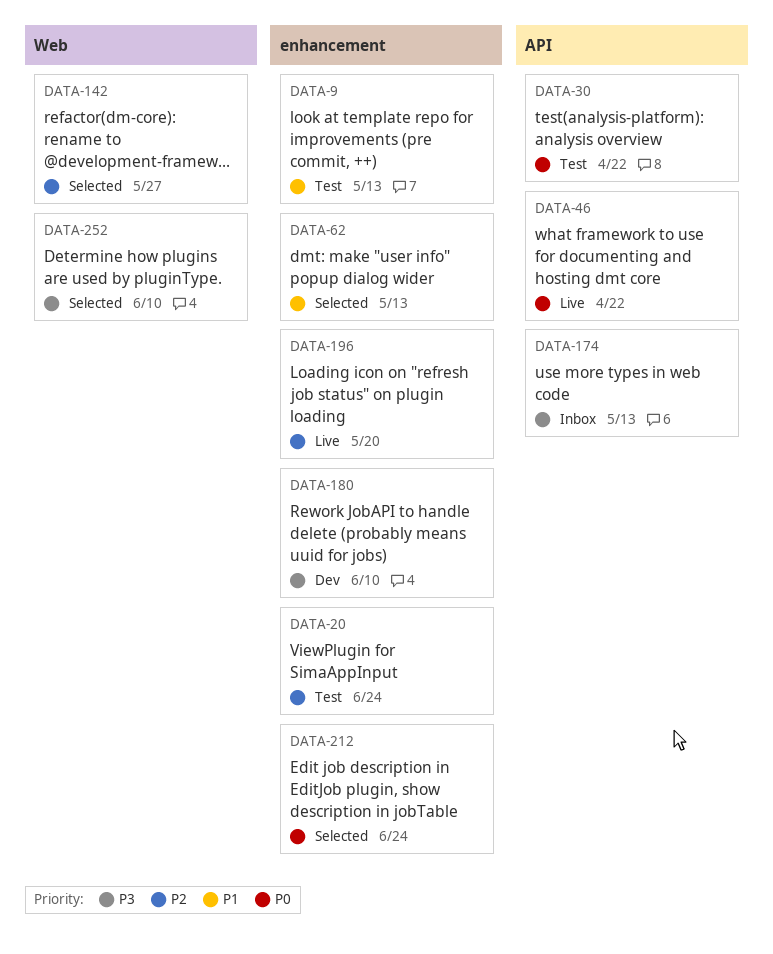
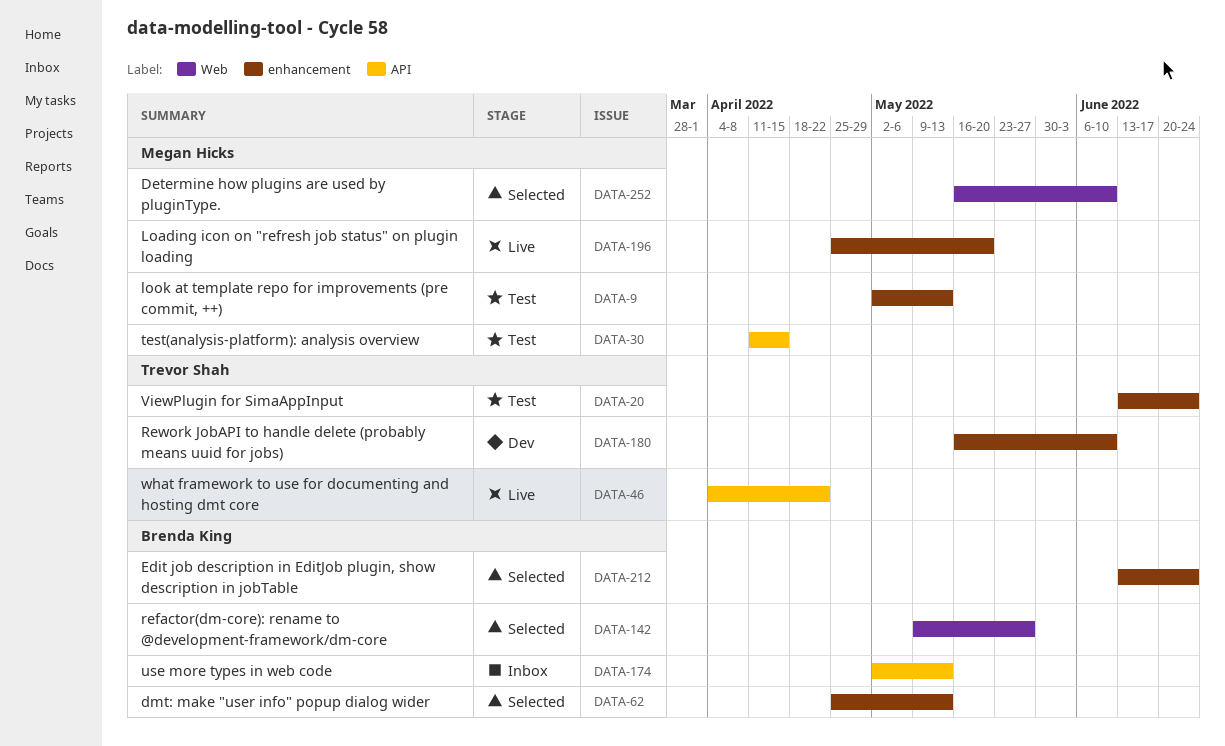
DATA-30, due: Apr 22 -> Apr 15

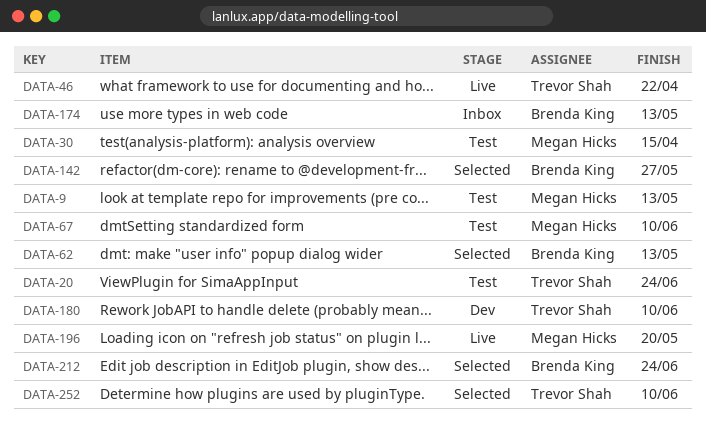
DATA-67: none -> present
DATA-252, owner: Megan Hicks -> Trevor Shah

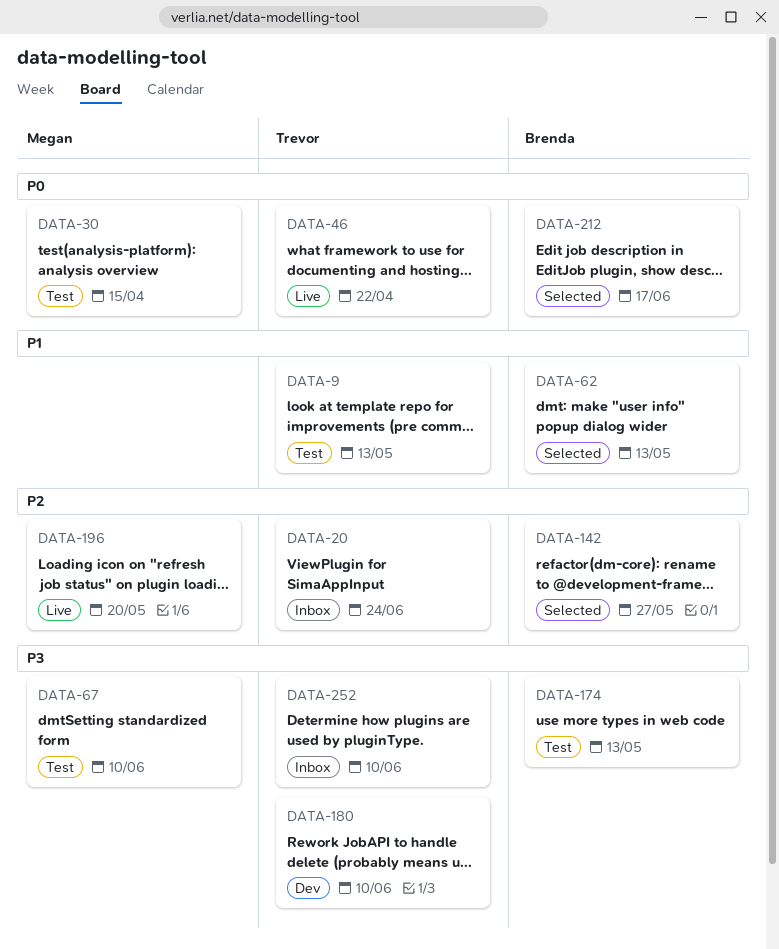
DATA-9, owner: Megan Hicks -> Trevor Shah
DATA-20, status: Test -> Inbox
DATA-174, status: Inbox -> Test
DATA-212, due: Jun 24 -> Jun 17
DATA-252, status: Selected -> Inbox

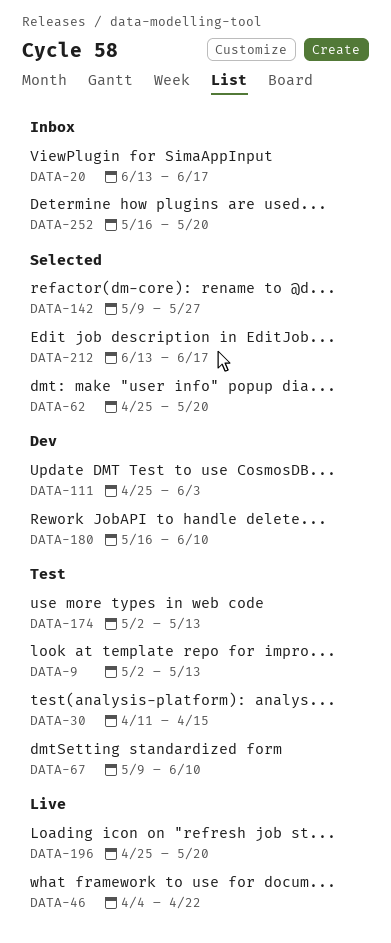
DATA-20, due: Jun 24 -> Jun 17
DATA-62, due: May 13 -> May 20
DATA-111: none -> present
DATA-252, due: Jun 10 -> May 20

